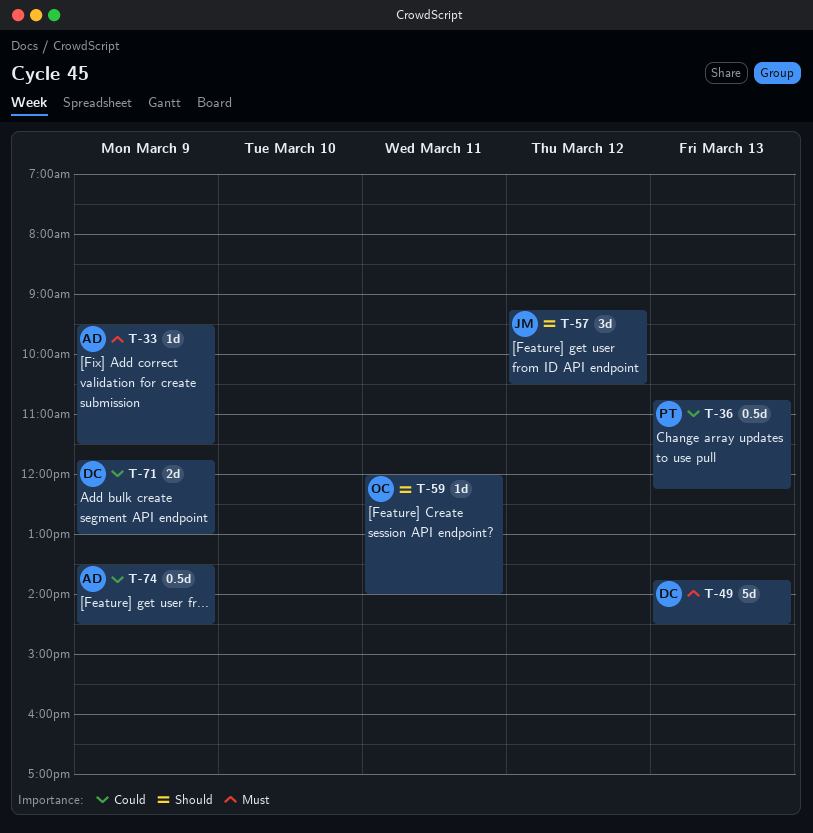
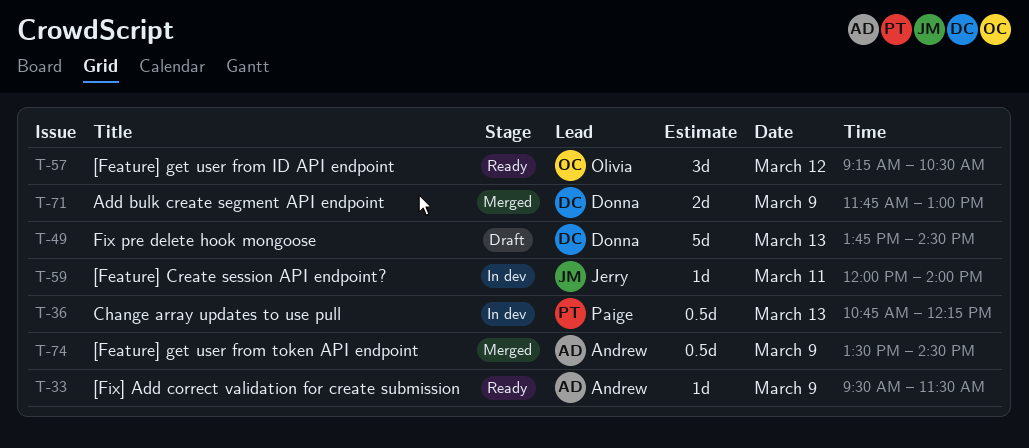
T-57, owner: Jerry -> Olivia
T-59, owner: Olivia -> Jerry

